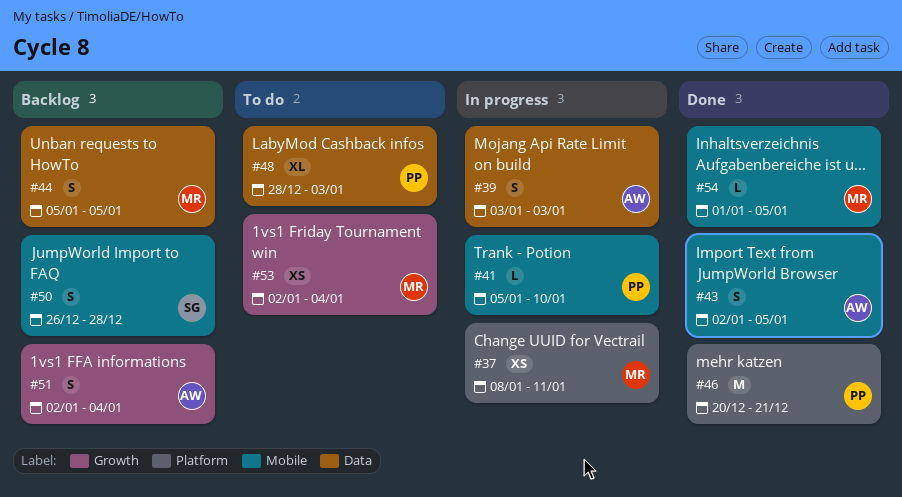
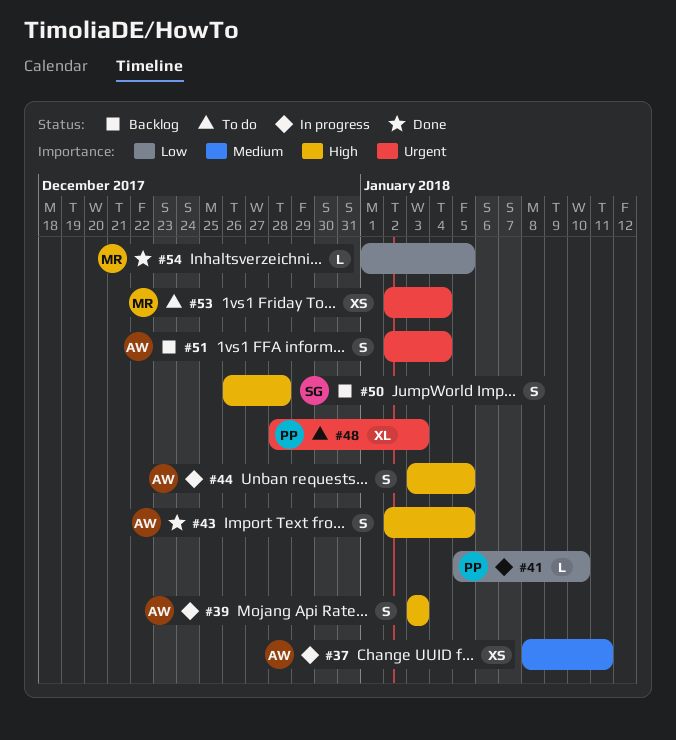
#37, owner: MR -> AW
#44, status: Backlog -> In progress
#44, owner: MR -> AW
#44, start: Jan 5 -> Jan 3
#46: present -> none

